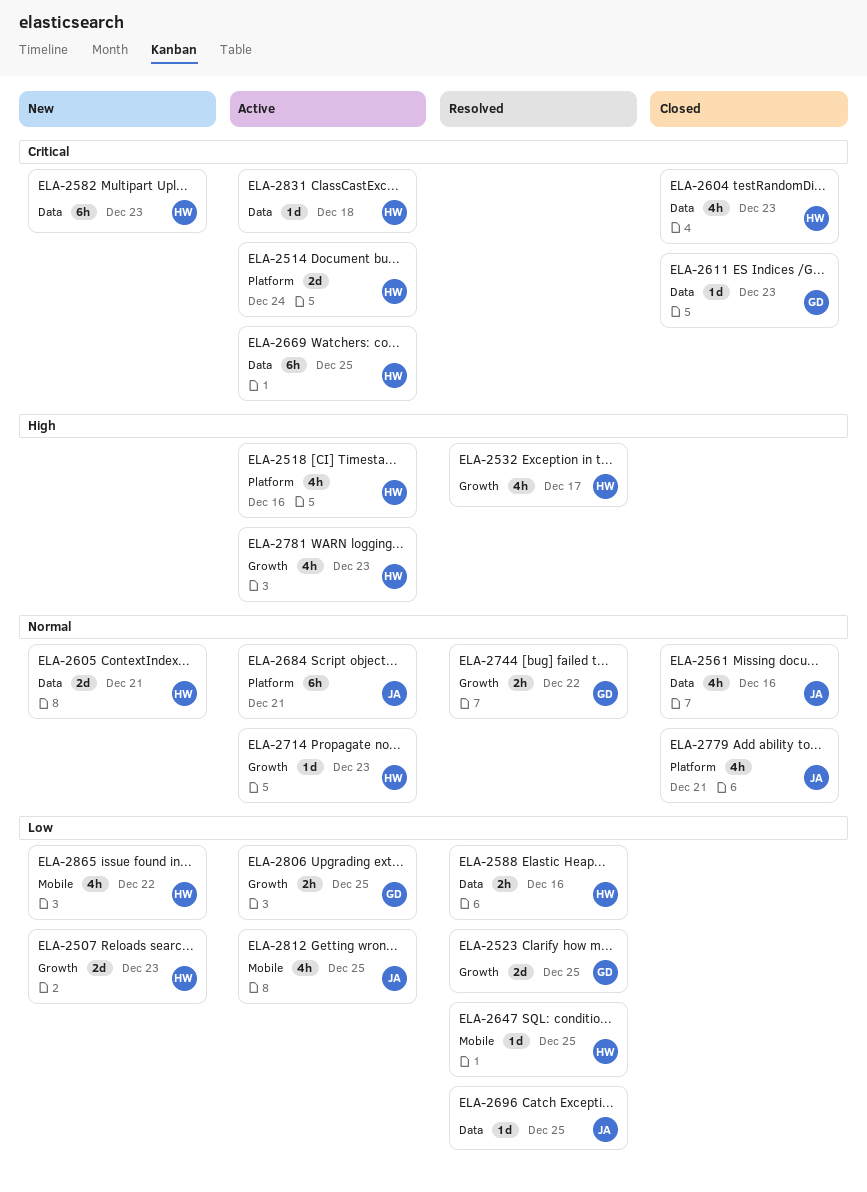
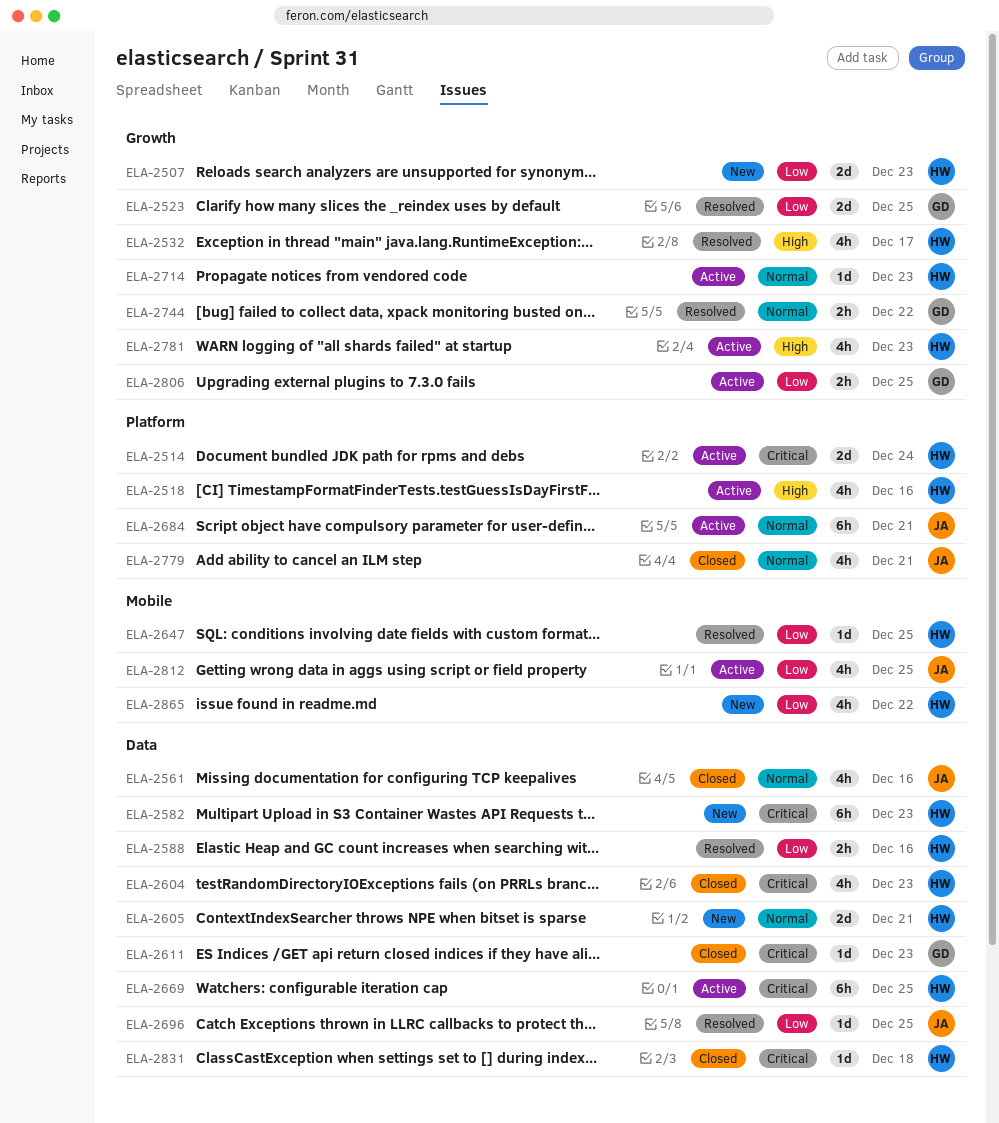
ELA-2831, status: Active -> Closed

